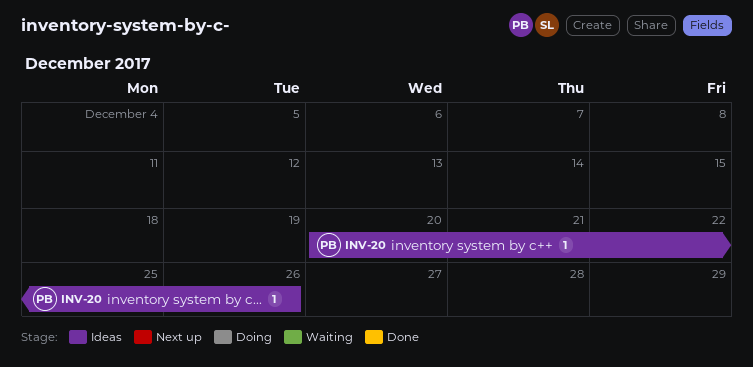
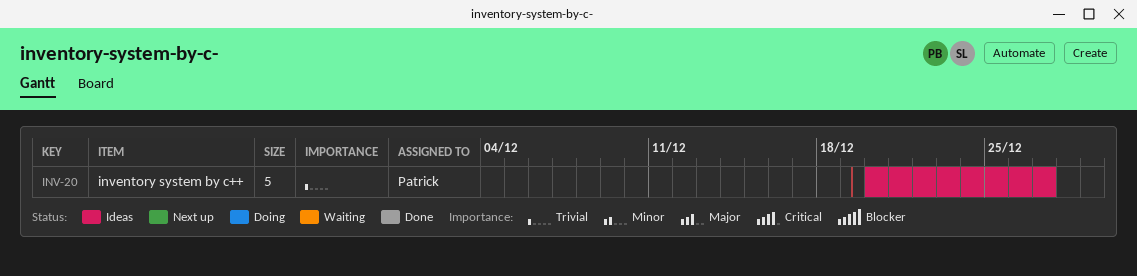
INV-20, estimate: 1 -> 5
INV-20, due: Dec 26 -> Dec 27

